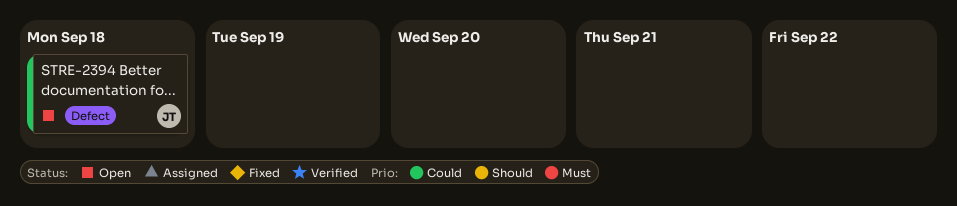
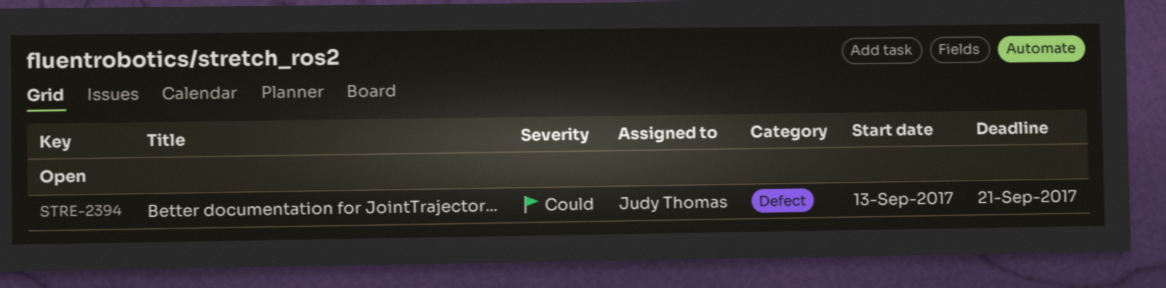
STRE-2394, due: Sep 18 -> Sep 21

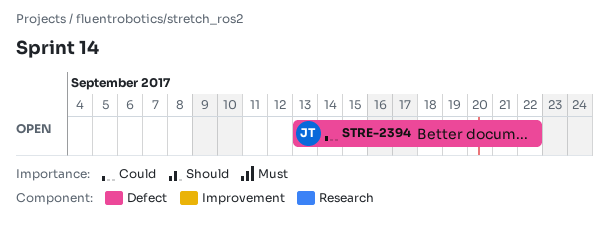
STRE-2394, due: Sep 21 -> Sep 22

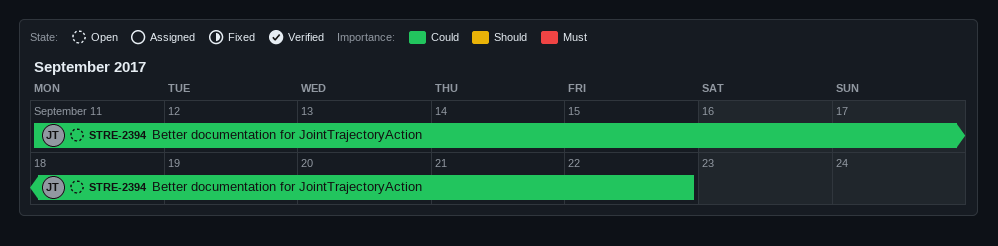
STRE-2394, start: Sep 13 -> Sep 11

